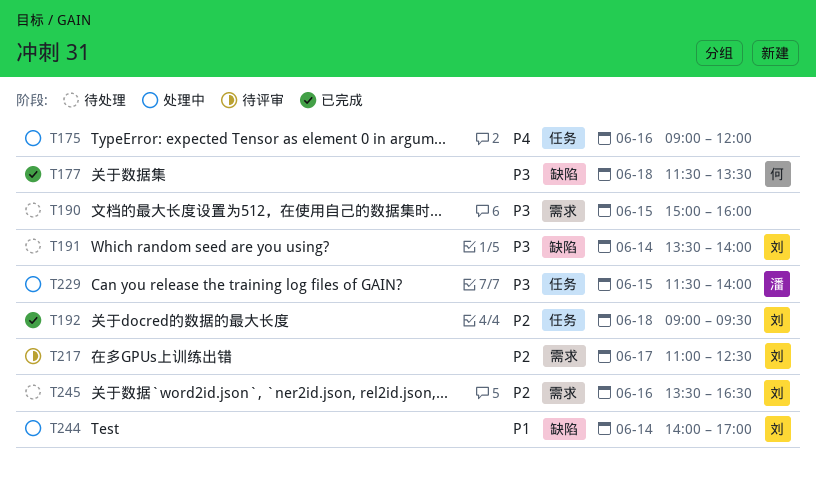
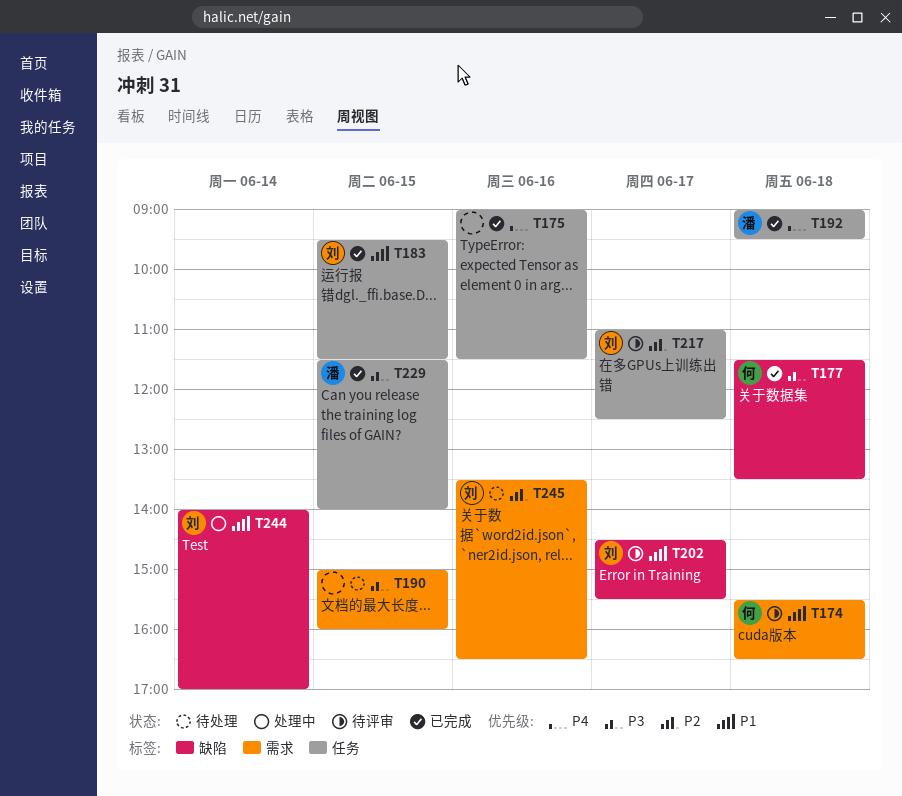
T174: none -> present
T175, status: 处理中 -> 已完成
T175, ends: 12:00 -> 11:30
T183: none -> present
T191: present -> none
T192, owner: 刘 -> 潘
T192, priority: P2 -> P4
T202: none -> present
T217, label: 需求 -> 任务
T229, status: 处理中 -> 已完成

